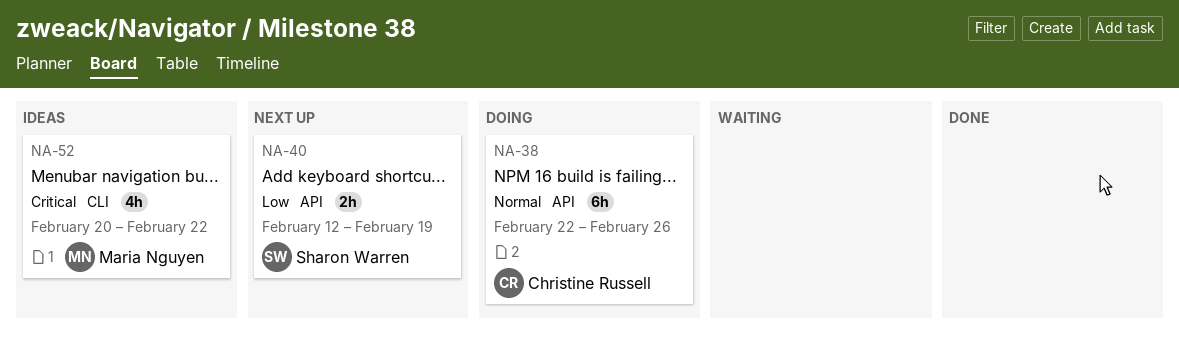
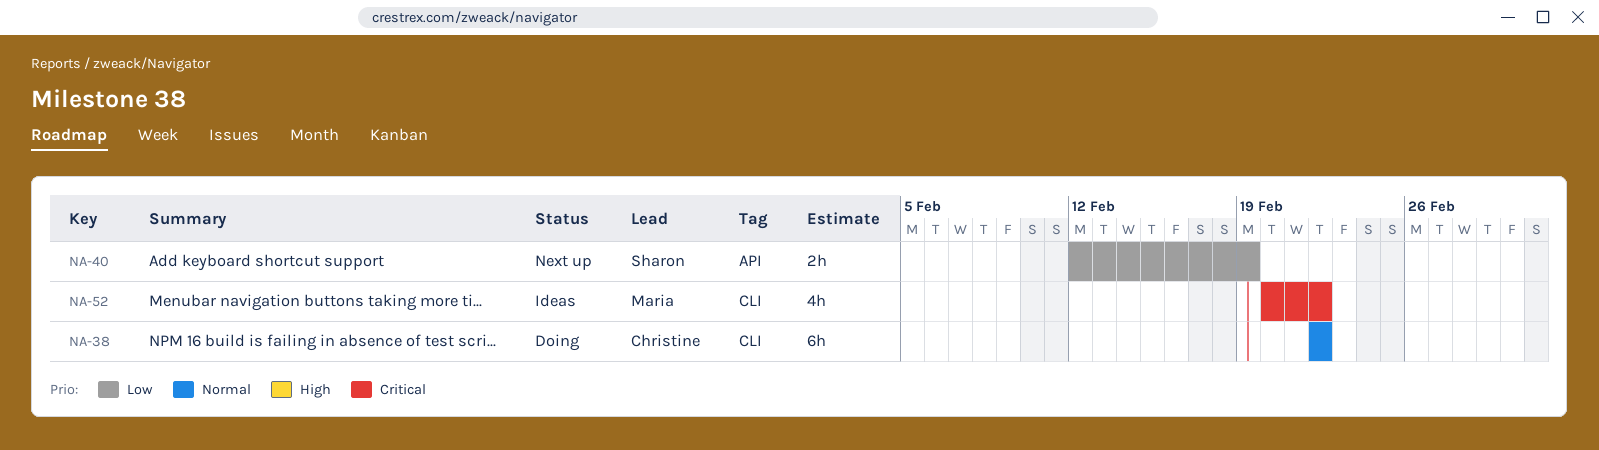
NA-38, label: API -> CLI
NA-38, due: Feb 26 -> Feb 22

